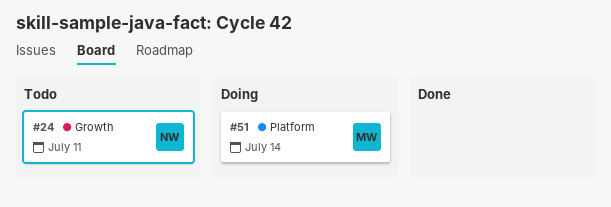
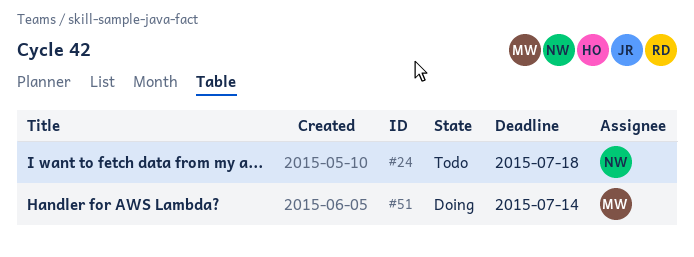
#24, due: Jul 11 -> Jul 18

